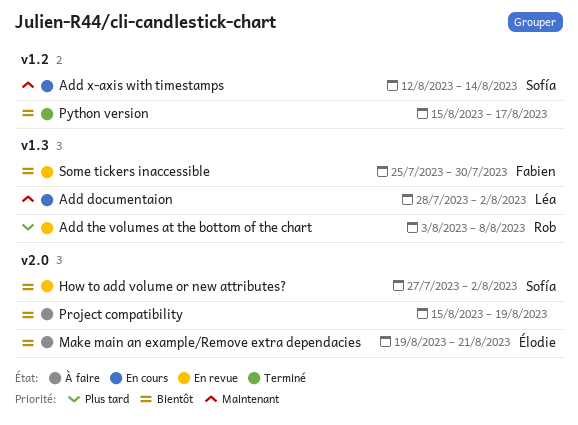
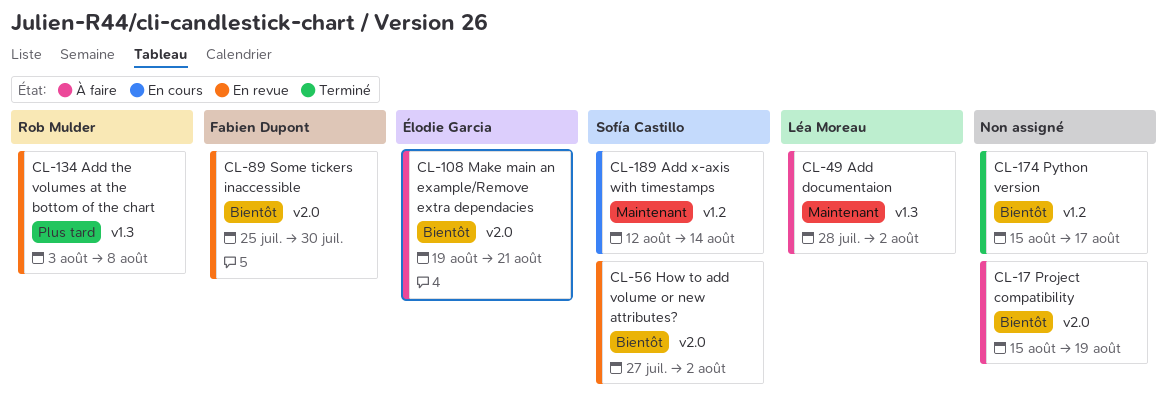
Add documentaion, status: En cours -> À faire
Some tickers inaccessible, label: v1.3 -> v2.0

